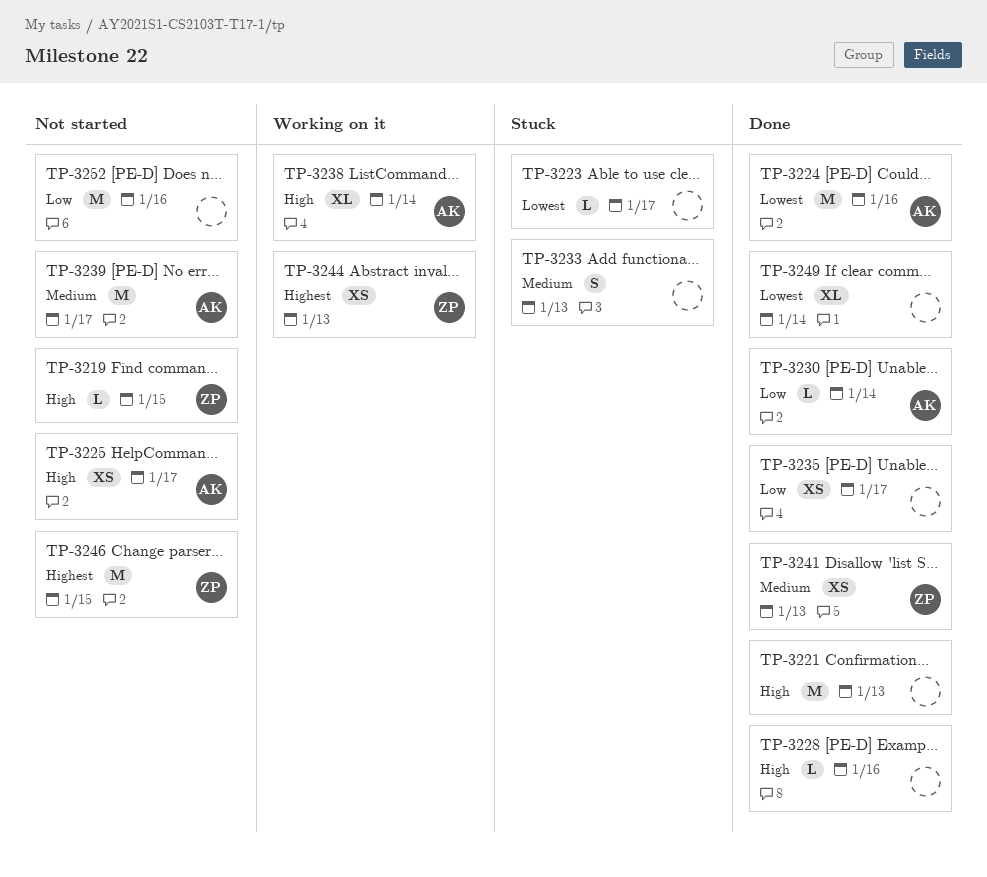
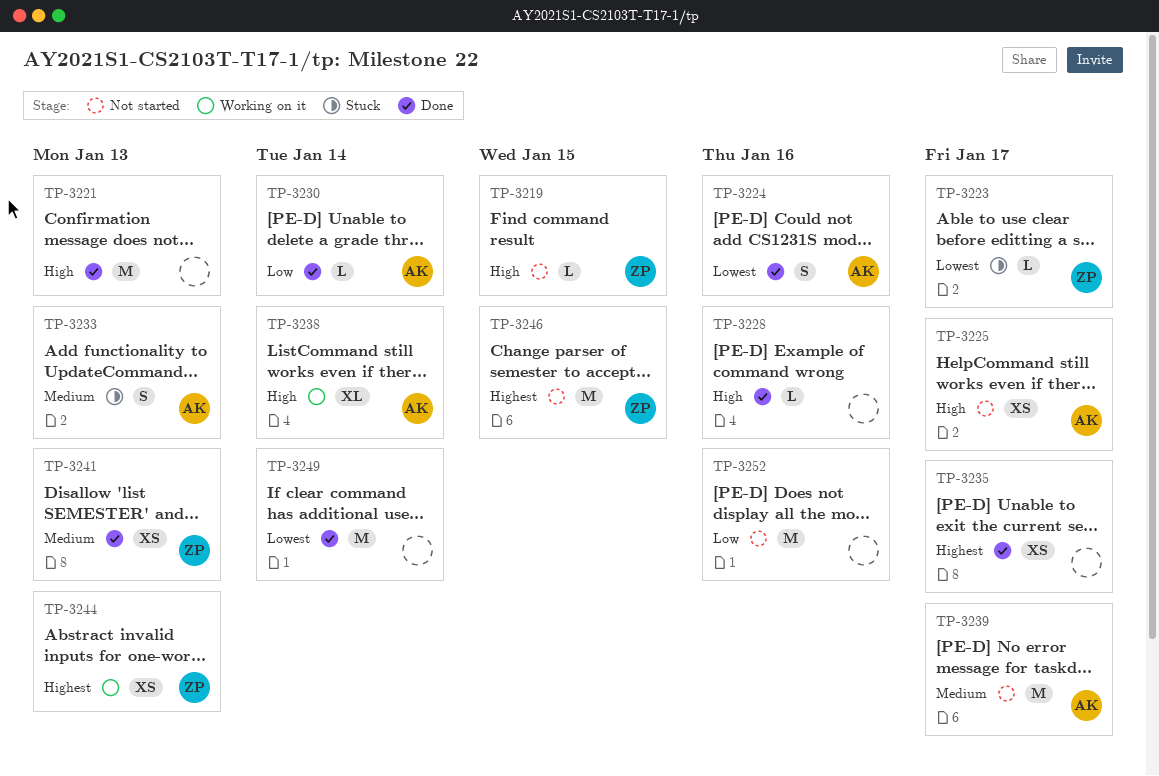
TP-3223, owner: none -> ZP
TP-3224, estimate: M -> S
TP-3233, owner: none -> AK
TP-3235, priority: Low -> Highest
TP-3249, estimate: XL -> M

